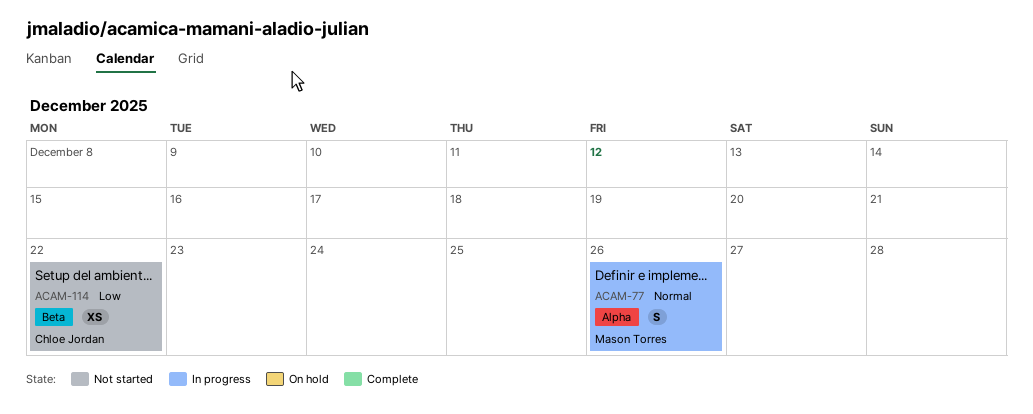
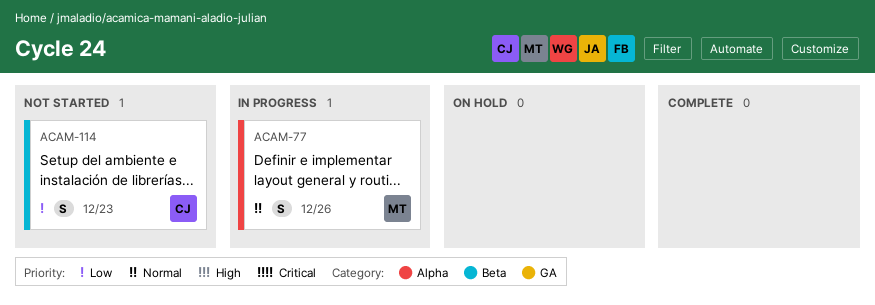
ACAM-114, estimate: XS -> S
ACAM-114, due: Dec 22 -> Dec 23

